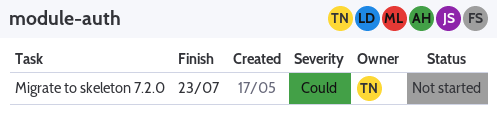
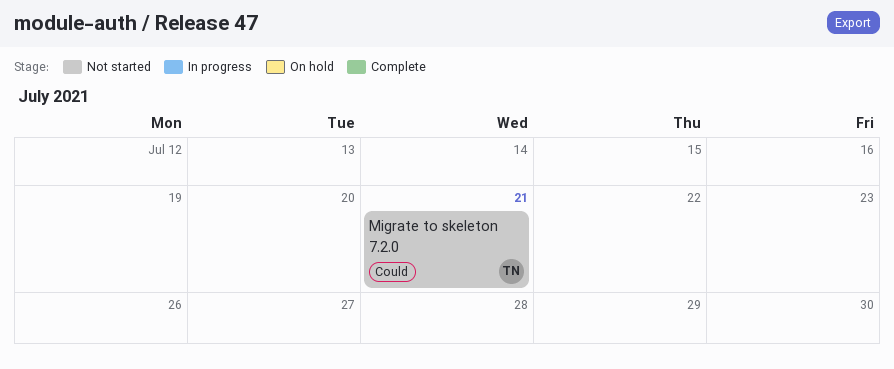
Migrate to skeleton 7.2.0, due: Jul 23 -> Jul 21

